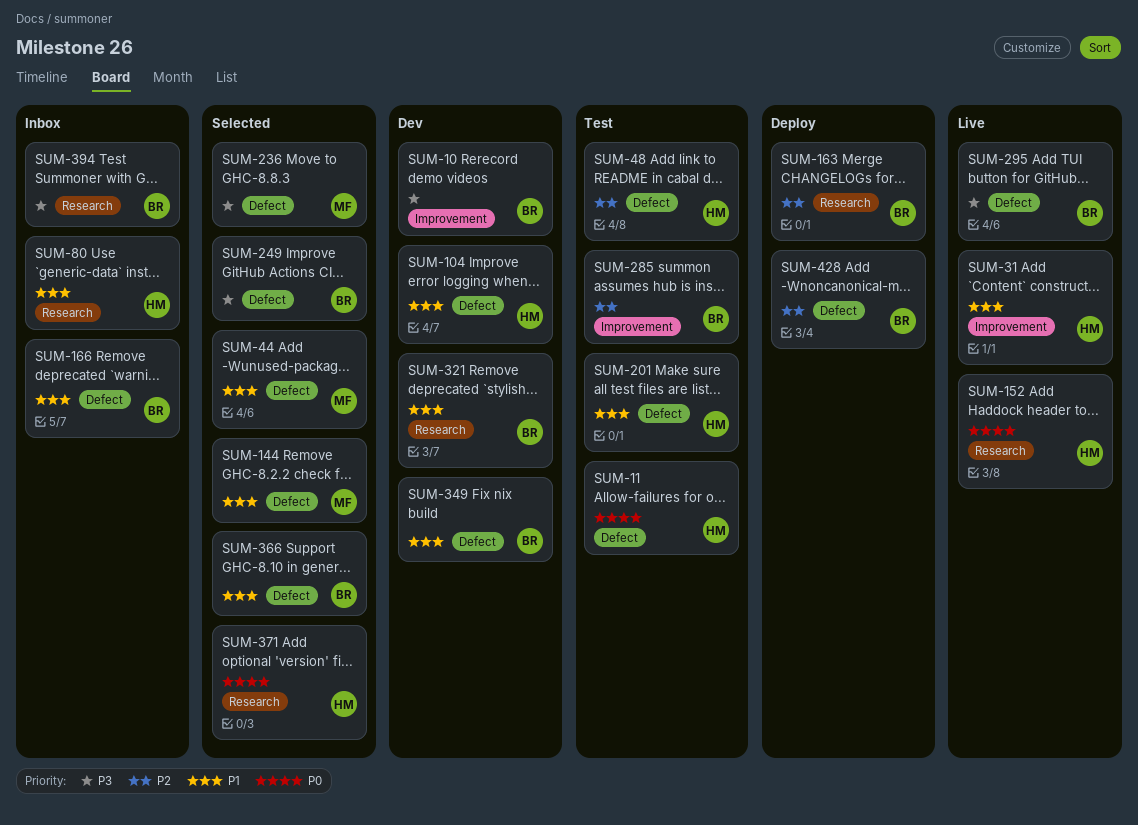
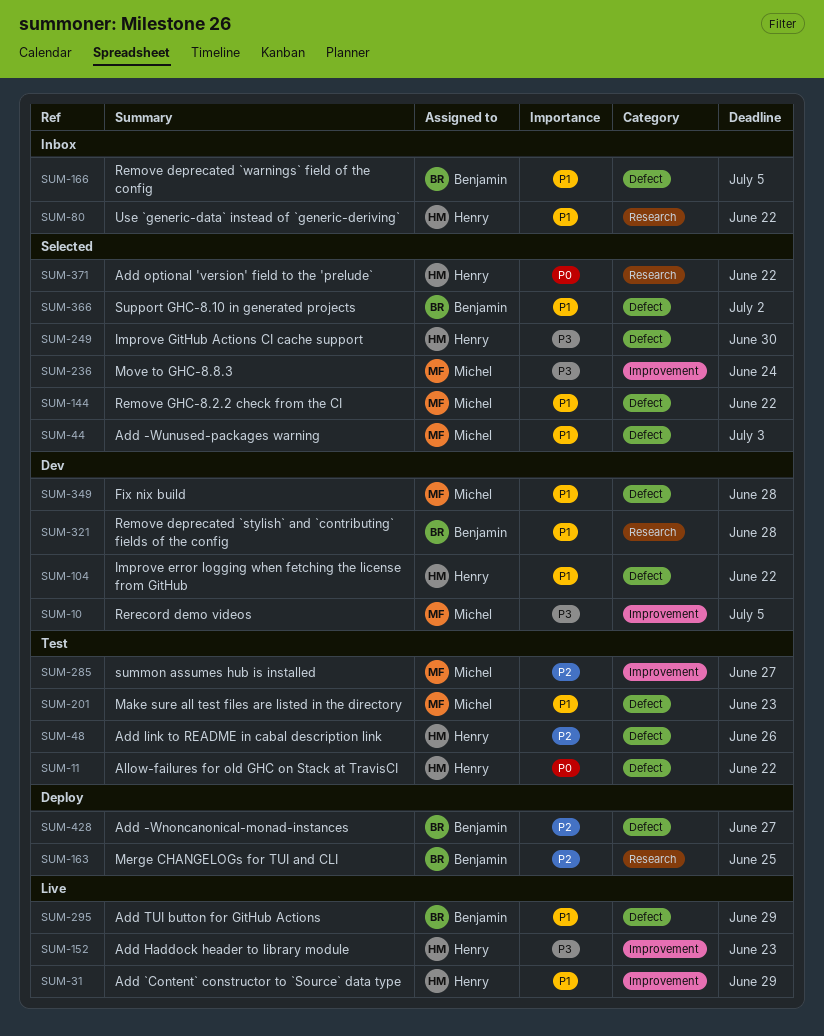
SUM-10, owner: Benjamin -> Michel
SUM-152, priority: P0 -> P3
SUM-152, label: Research -> Improvement
SUM-201, owner: Henry -> Michel
SUM-236, label: Defect -> Improvement
SUM-249, owner: Benjamin -> Henry
SUM-285, owner: Benjamin -> Michel
SUM-295, priority: P3 -> P1
SUM-349, owner: Benjamin -> Michel
SUM-394: present -> none

